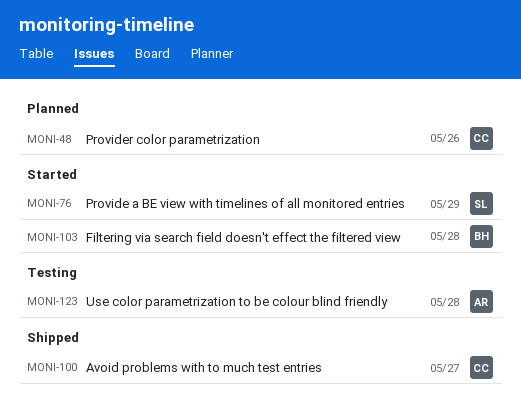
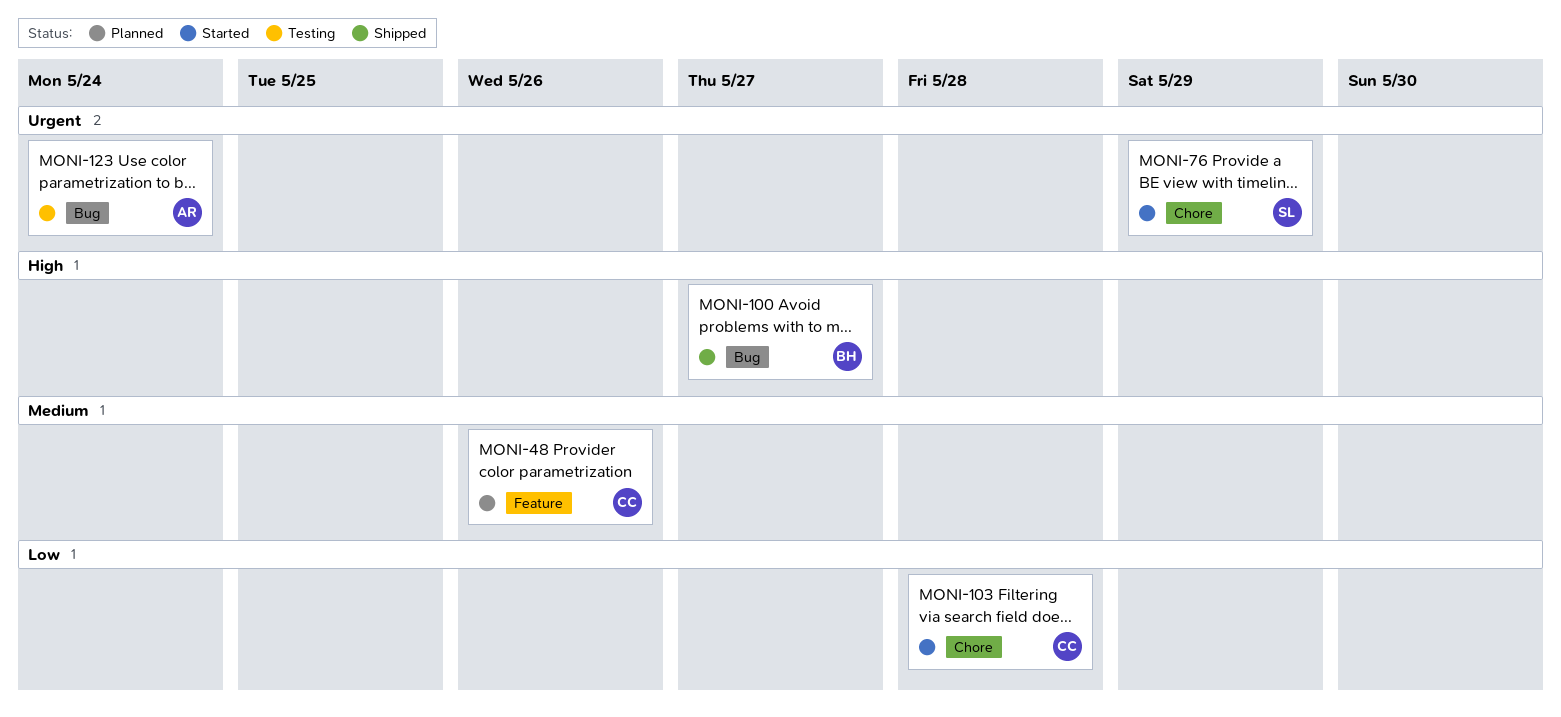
MONI-100, owner: CC -> BH
MONI-103, owner: BH -> CC
MONI-123, due: May 28 -> May 24

